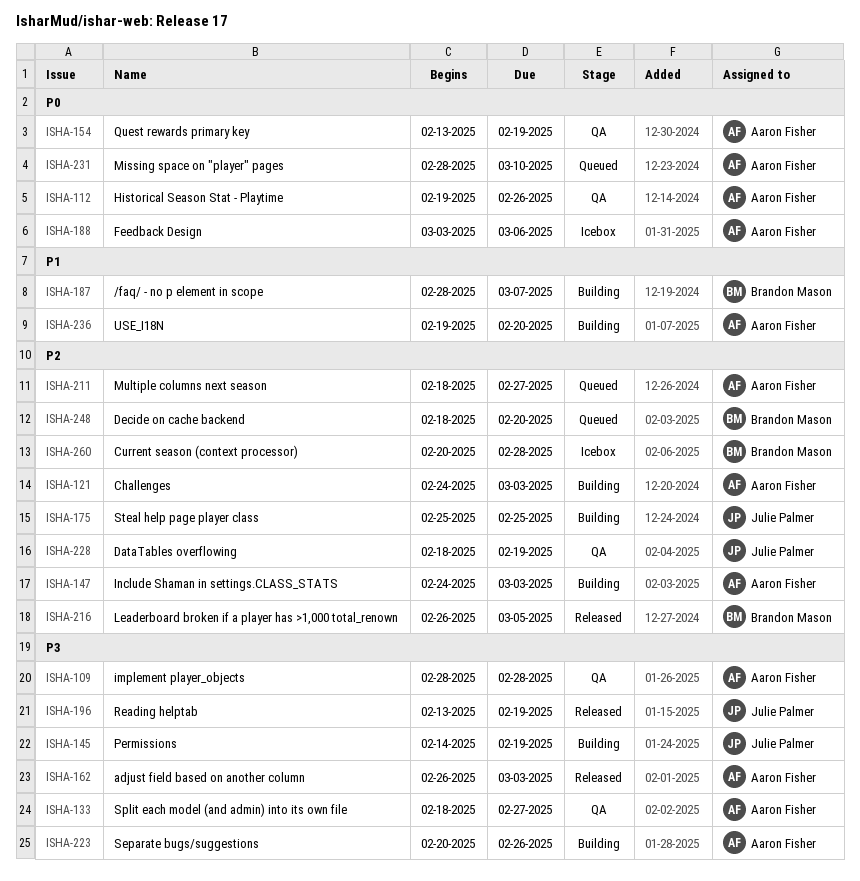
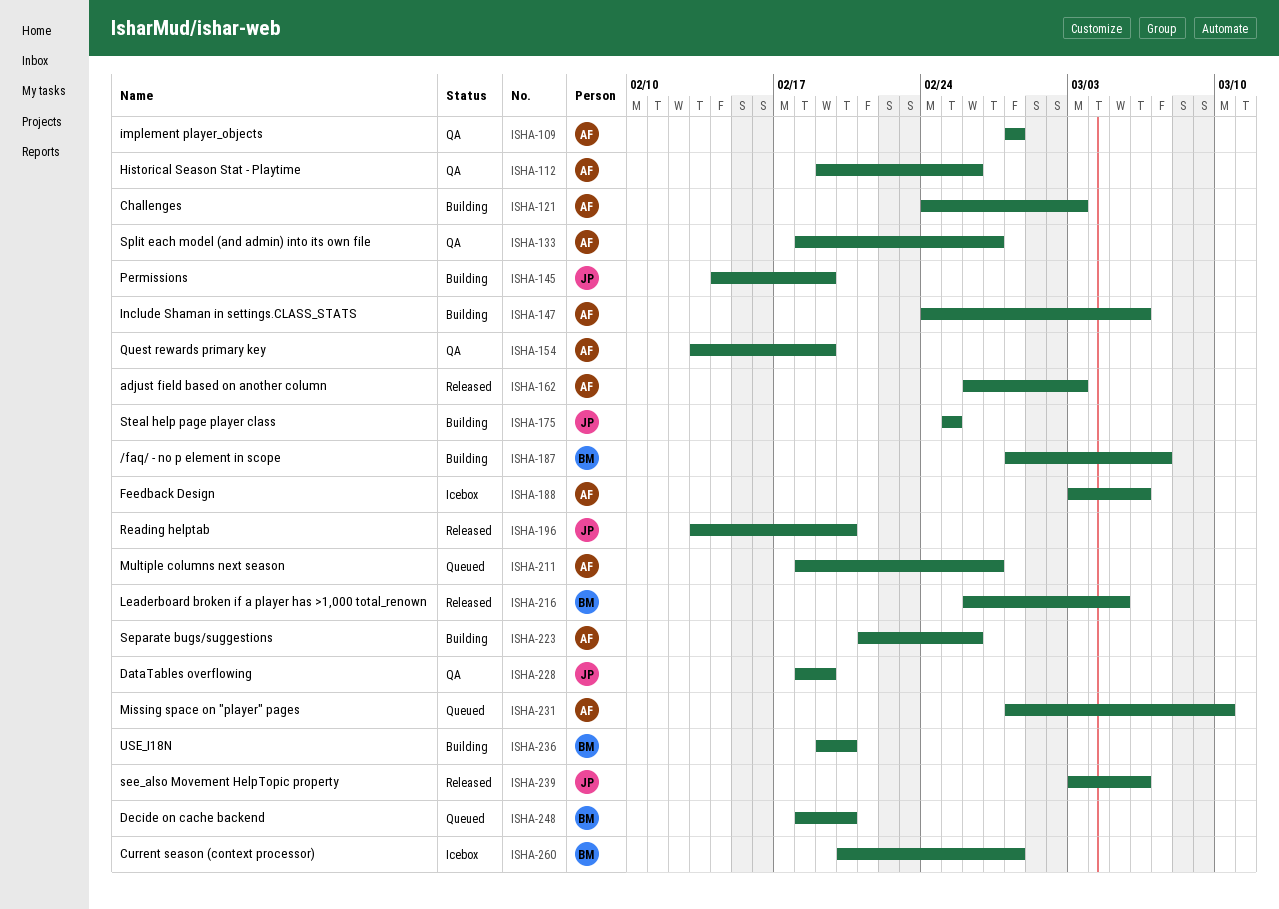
ISHA-147, due: Mar 3 -> Mar 6
ISHA-196, due: Feb 19 -> Feb 20
ISHA-223, start: Feb 20 -> Feb 21
ISHA-236, owner: Aaron Fisher -> Brandon Mason
ISHA-239: none -> present

